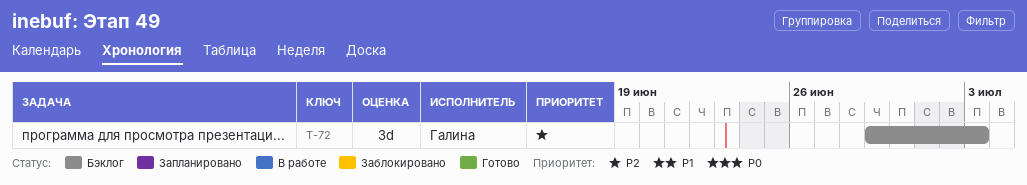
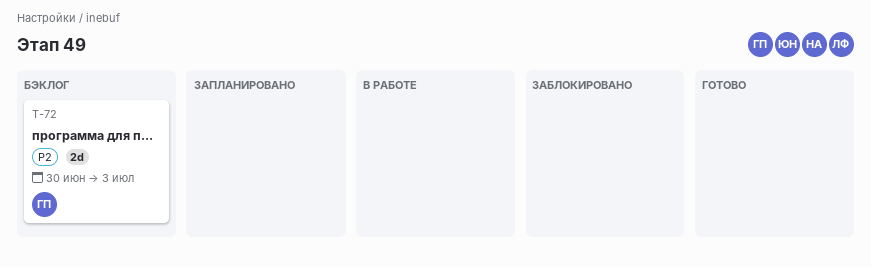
T-72, estimate: 3d -> 2d
T-72, start: Jun 29 -> Jun 30

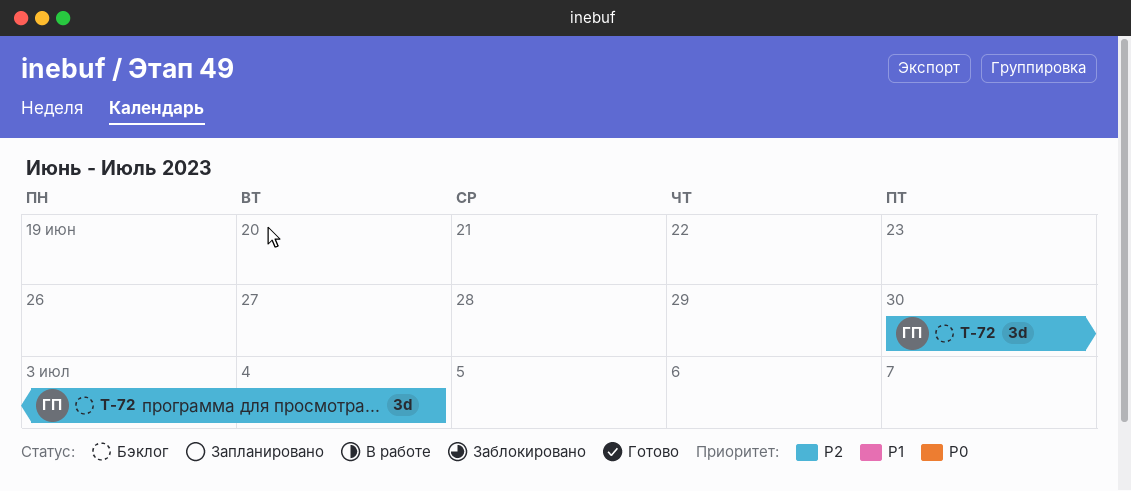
T-72, estimate: 2d -> 3d
T-72, due: Jul 3 -> Jul 4

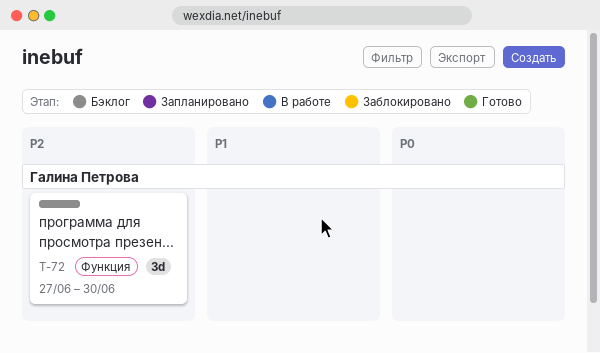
T-72, start: Jun 30 -> Jun 27
T-72, due: Jul 4 -> Jun 30

